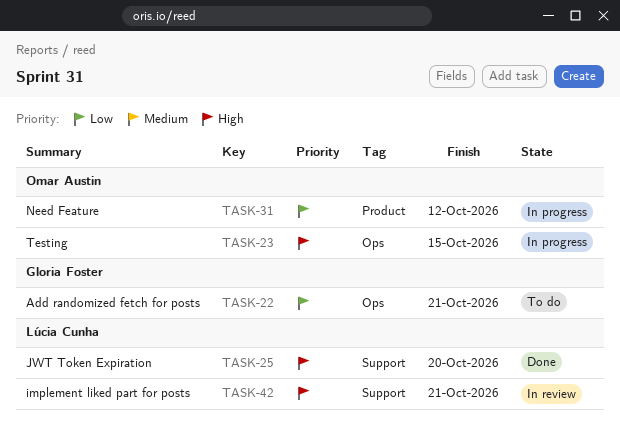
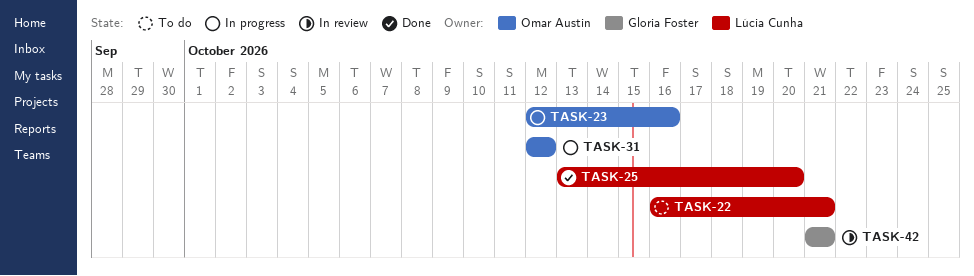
TASK-22, owner: Gloria Foster -> Lúcia Cunha
TASK-23, due: Oct 15 -> Oct 16
TASK-42, owner: Lúcia Cunha -> Gloria Foster

